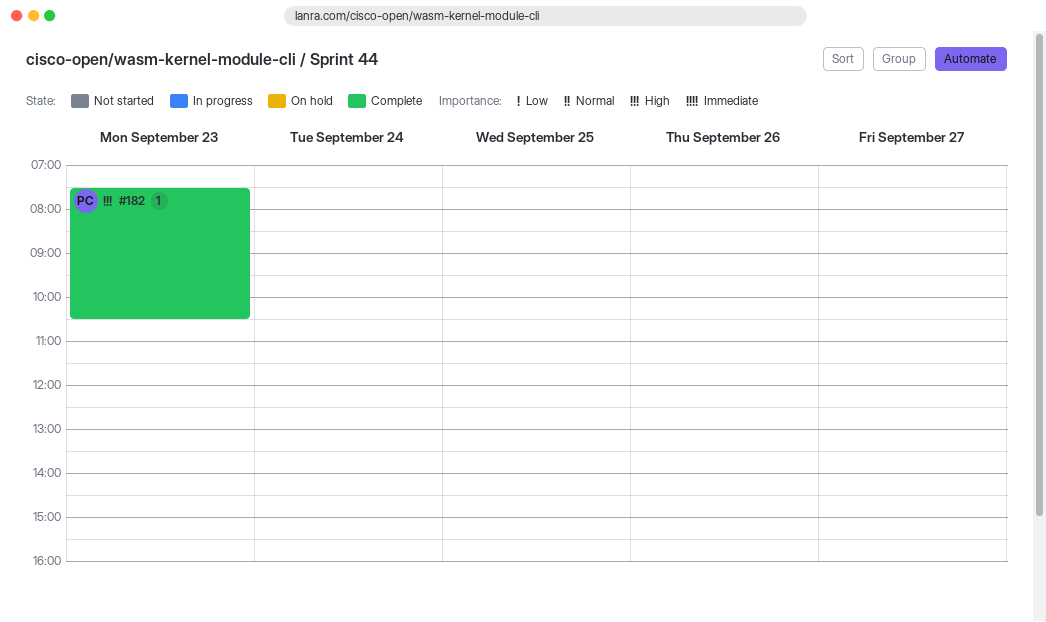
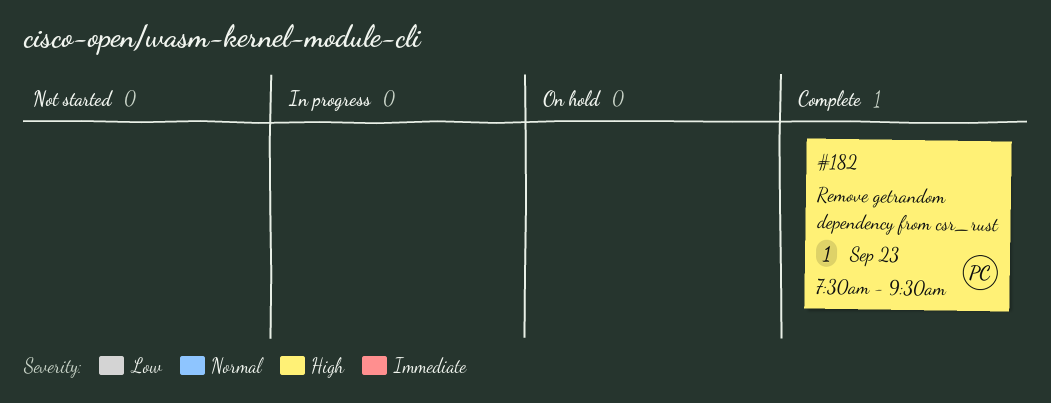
#182, ends: 10:30 -> 09:30

